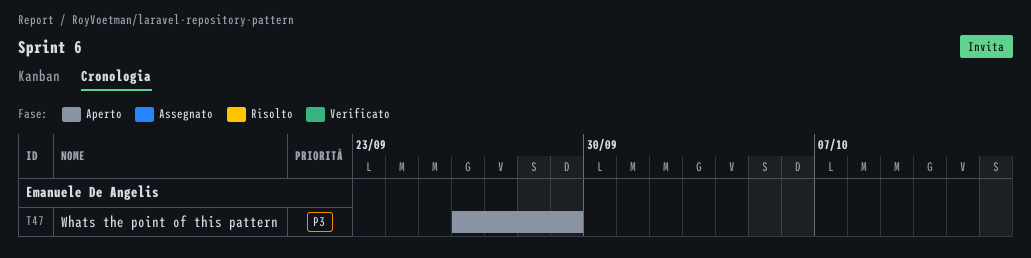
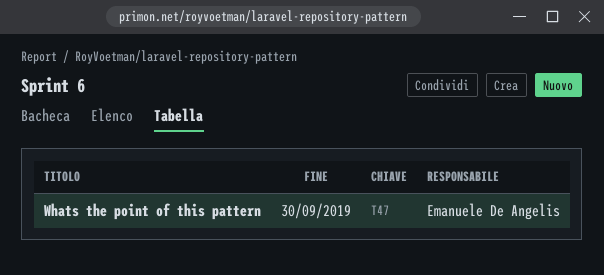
T47, due: Sep 29 -> Sep 30

